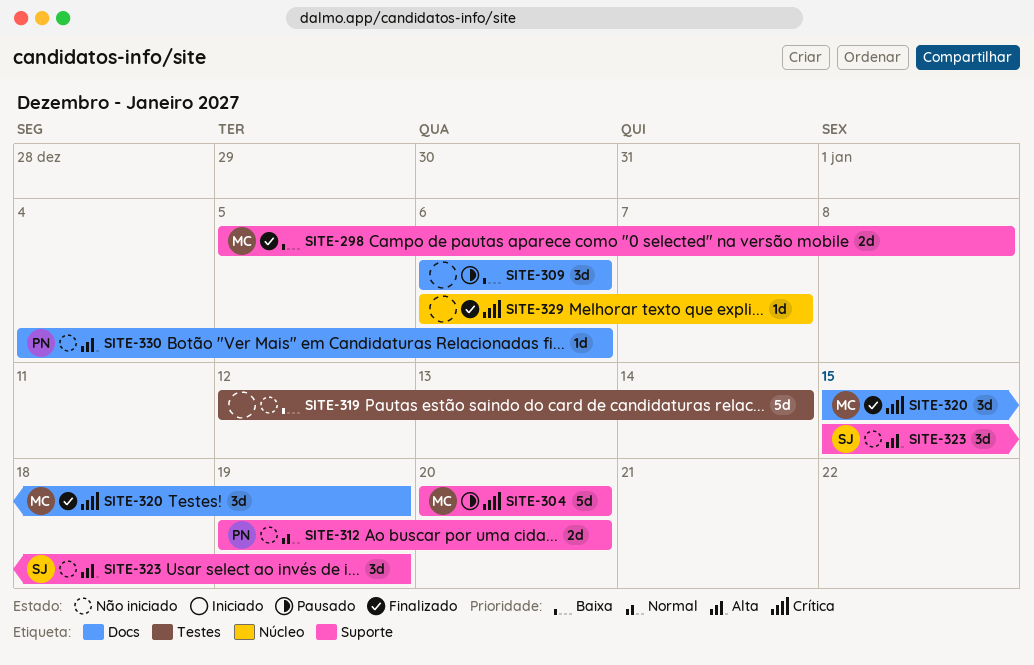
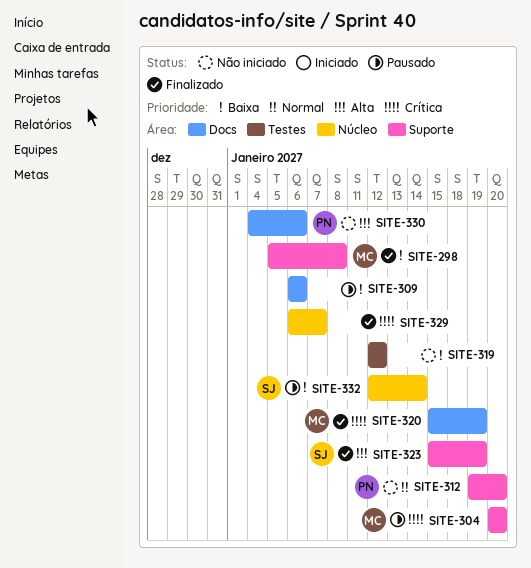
SITE-319, due: Jan 14 -> Jan 12
SITE-323, status: Não iniciado -> Finalizado
SITE-332: none -> present

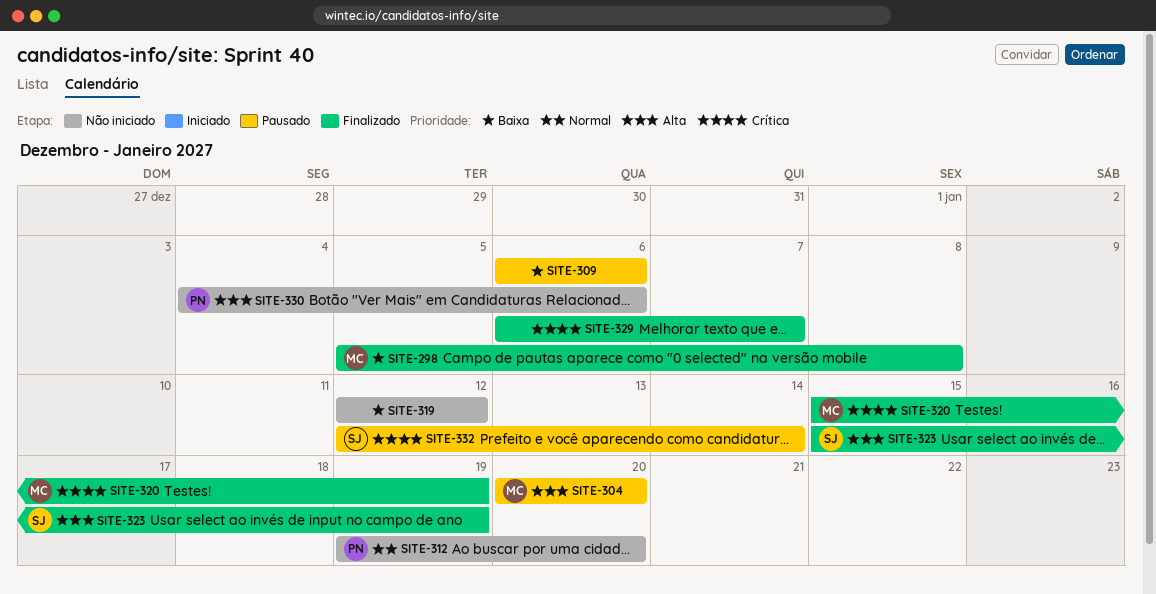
SITE-304, priority: Crítica -> Alta
SITE-332, priority: Baixa -> Crítica

